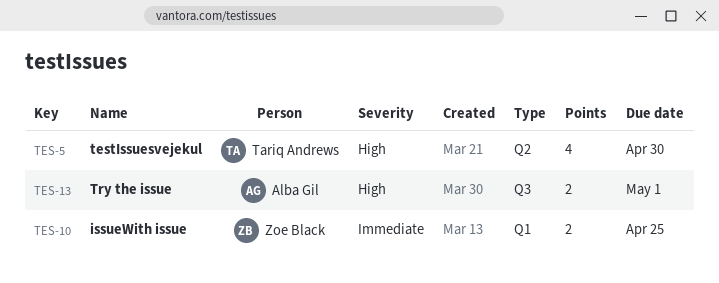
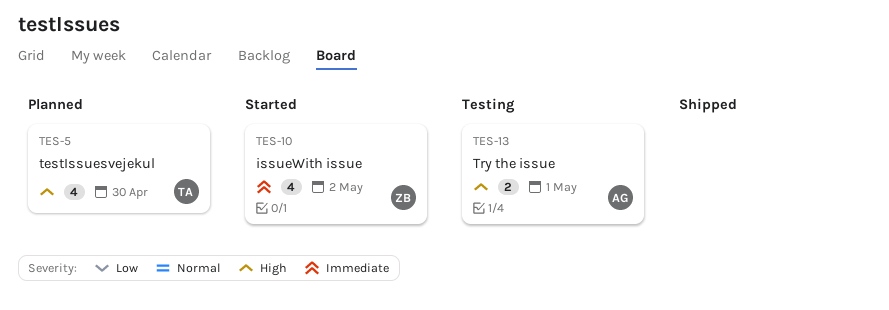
TES-10, estimate: 2 -> 4
TES-10, due: Apr 25 -> May 2

